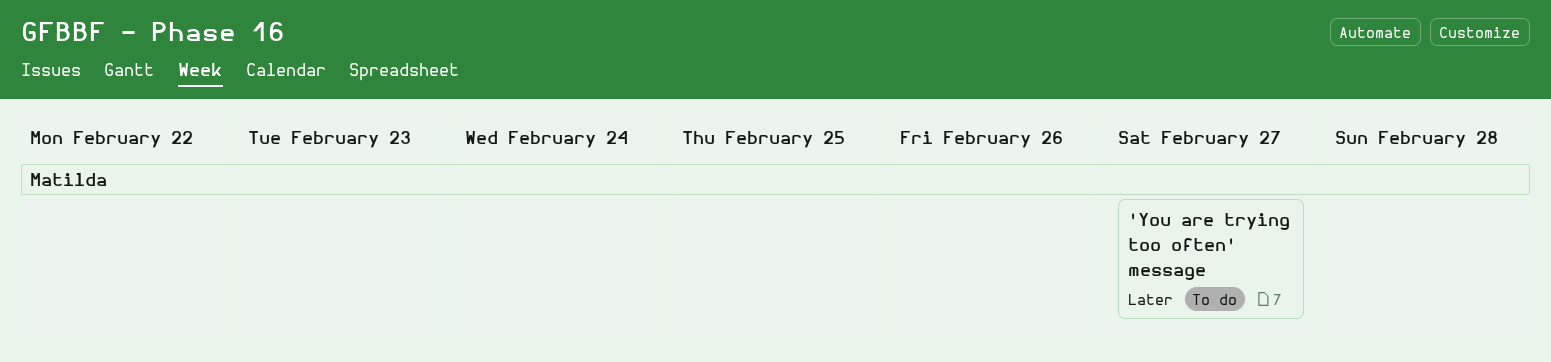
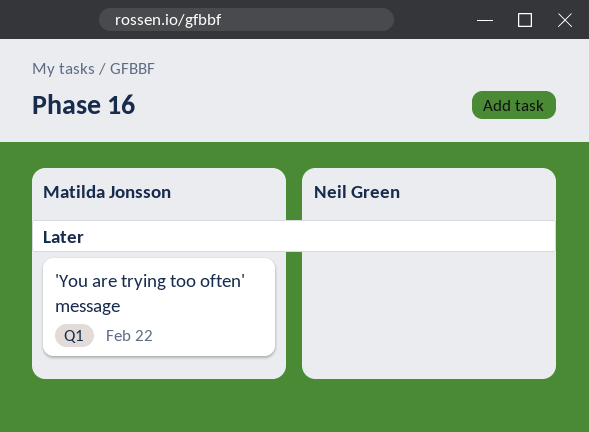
'You are trying too often' message, due: Feb 27 -> Feb 22

